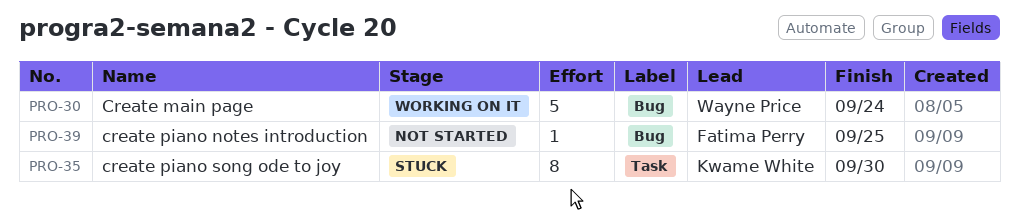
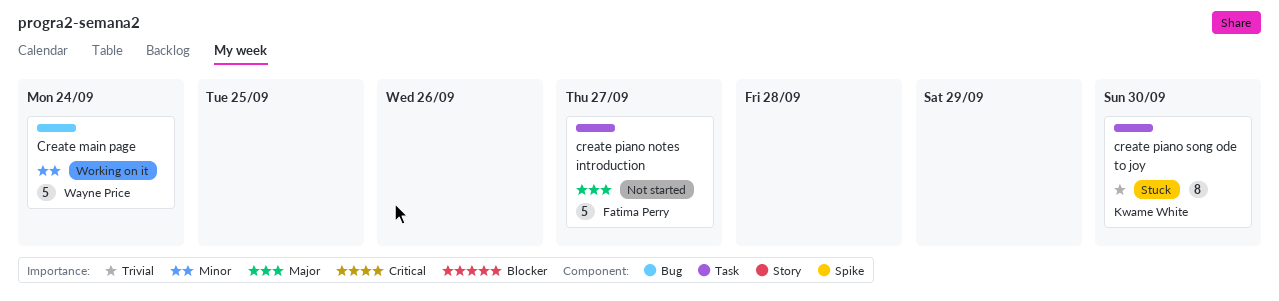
create piano notes introduction, label: Bug -> Task
create piano notes introduction, estimate: 1 -> 5
create piano notes introduction, due: Sep 25 -> Sep 27

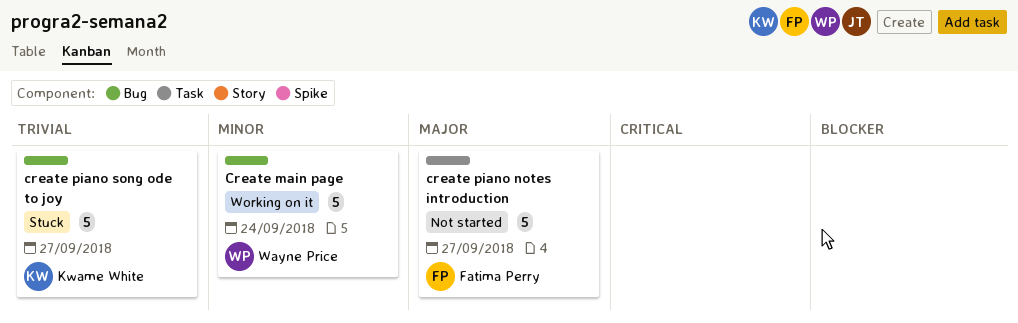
create piano song ode to joy, label: Task -> Bug
create piano song ode to joy, estimate: 8 -> 5
create piano song ode to joy, due: Sep 30 -> Sep 27

